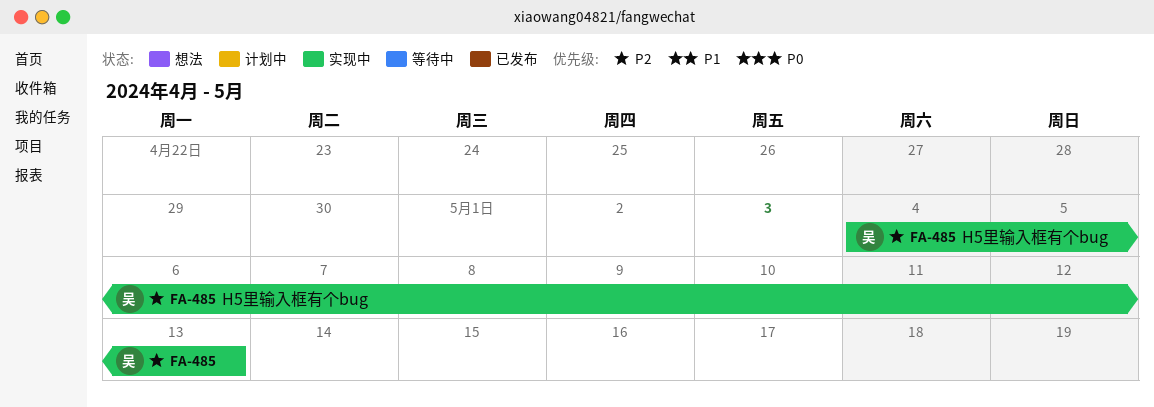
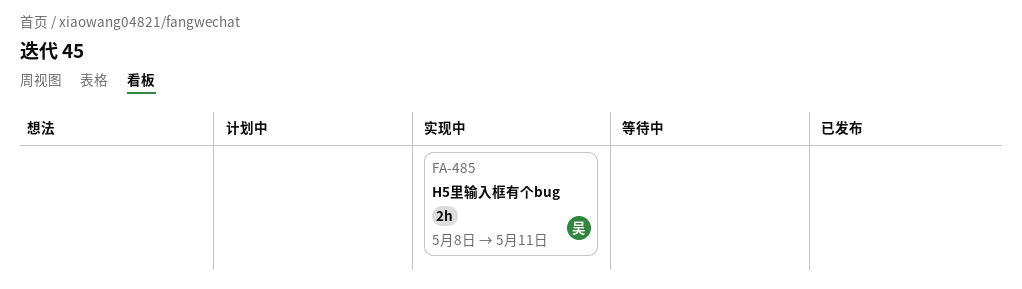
FA-485, start: May 4 -> May 8
FA-485, due: May 13 -> May 11

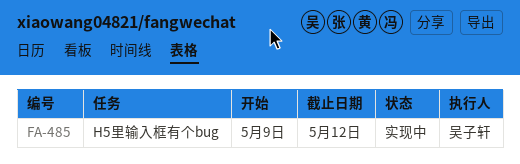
FA-485, start: May 8 -> May 9
FA-485, due: May 11 -> May 12

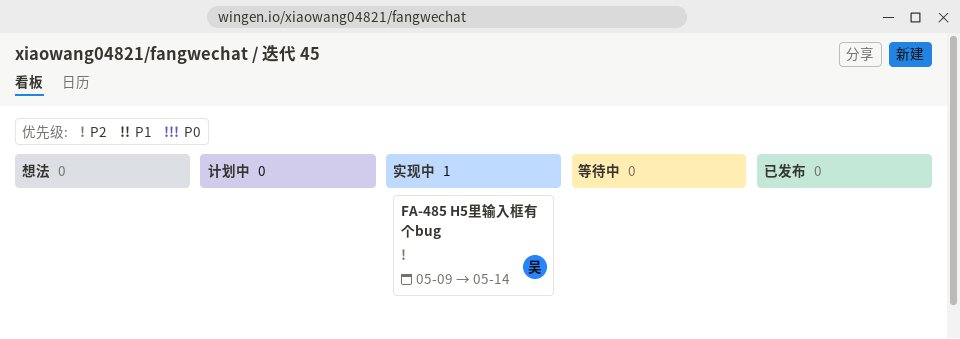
FA-485, due: May 12 -> May 14

